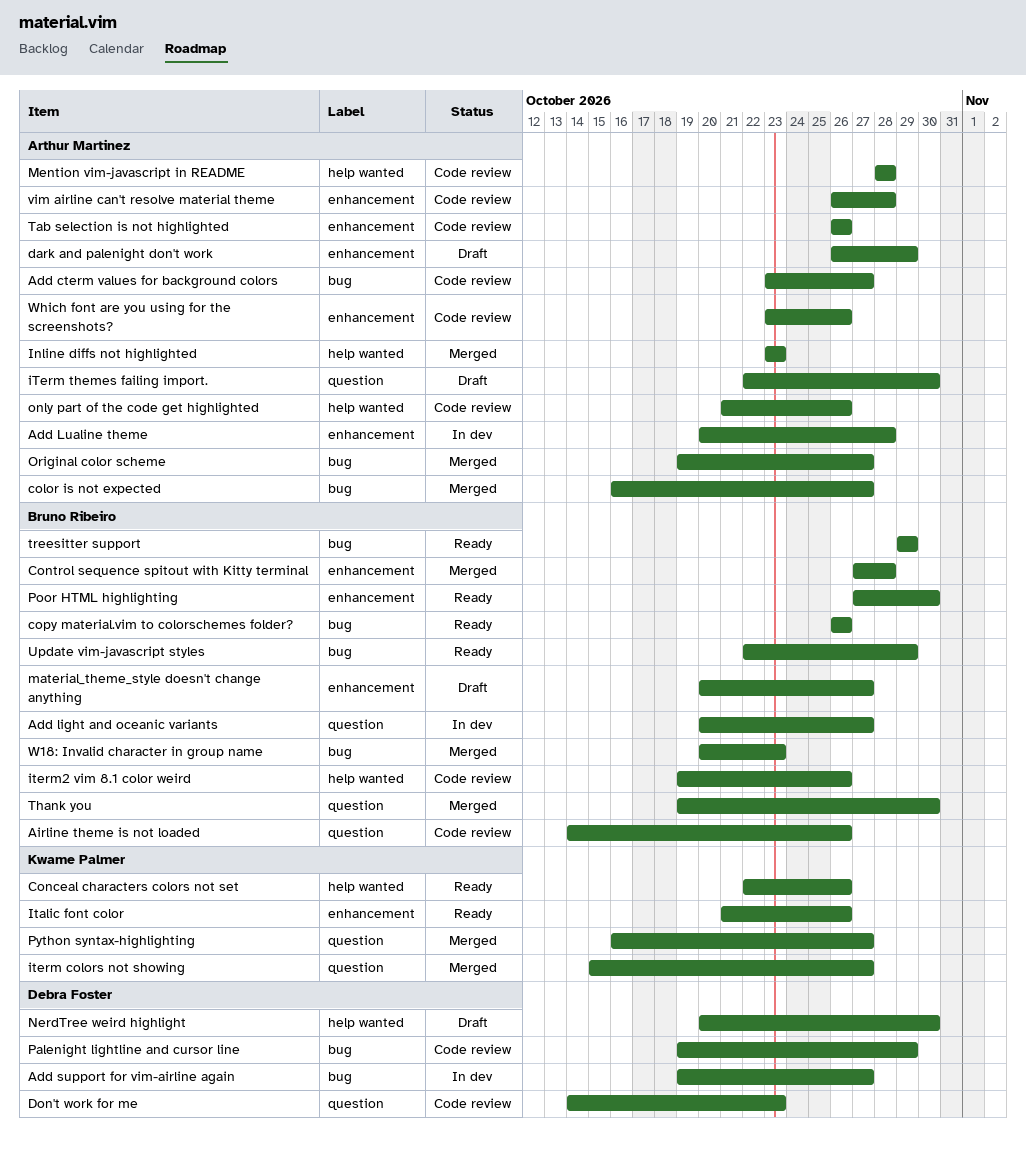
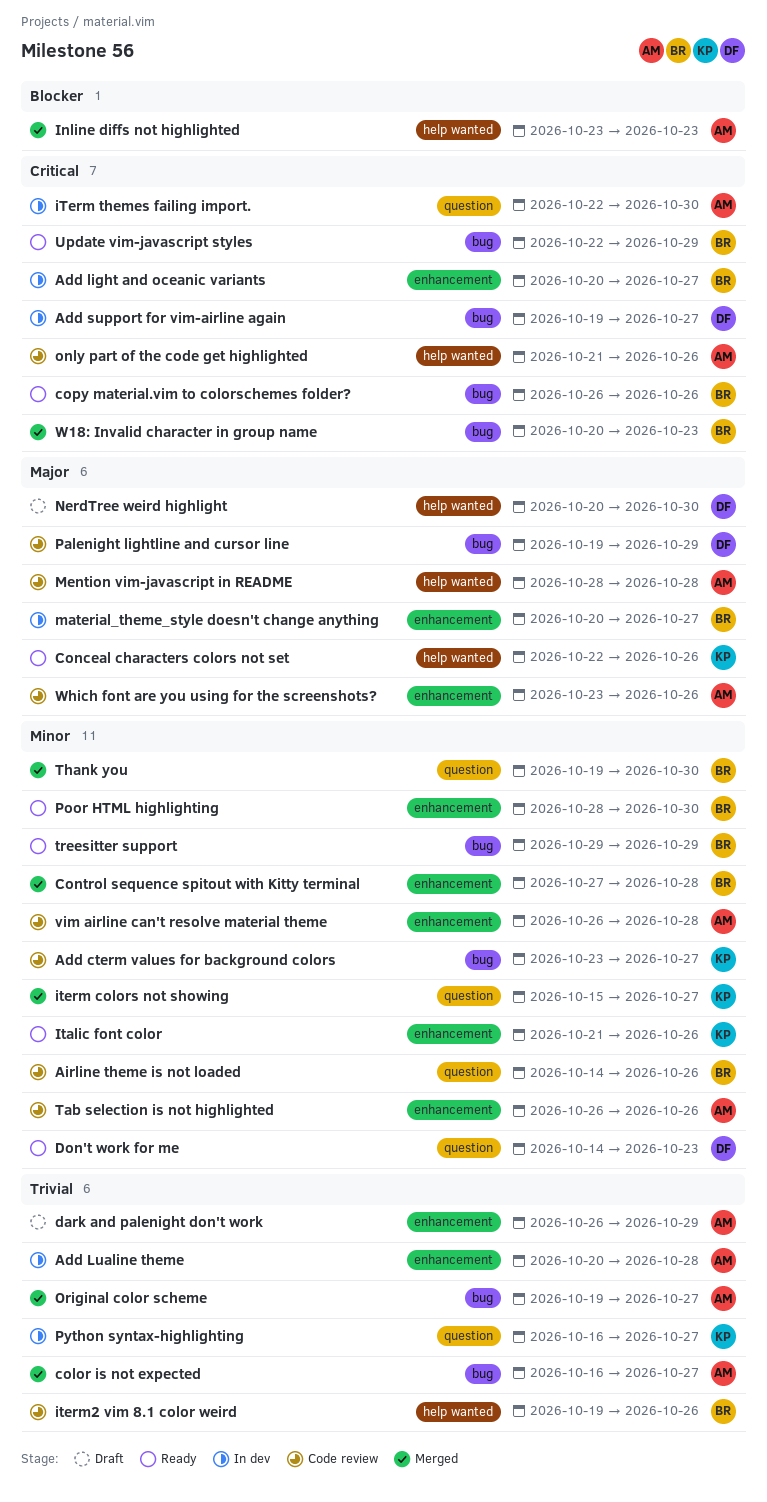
Add cterm values for background colors, owner: Arthur Martinez -> Kwame Palmer
Add light and oceanic variants, label: question -> enhancement
Don't work for me, status: Code review -> Ready
iTerm themes failing import., status: Draft -> In dev
material_theme_style doesn't change anything, status: Draft -> In dev
Poor HTML highlighting, start: Oct 27 -> Oct 28
Python syntax-highlighting, status: Merged -> In dev

